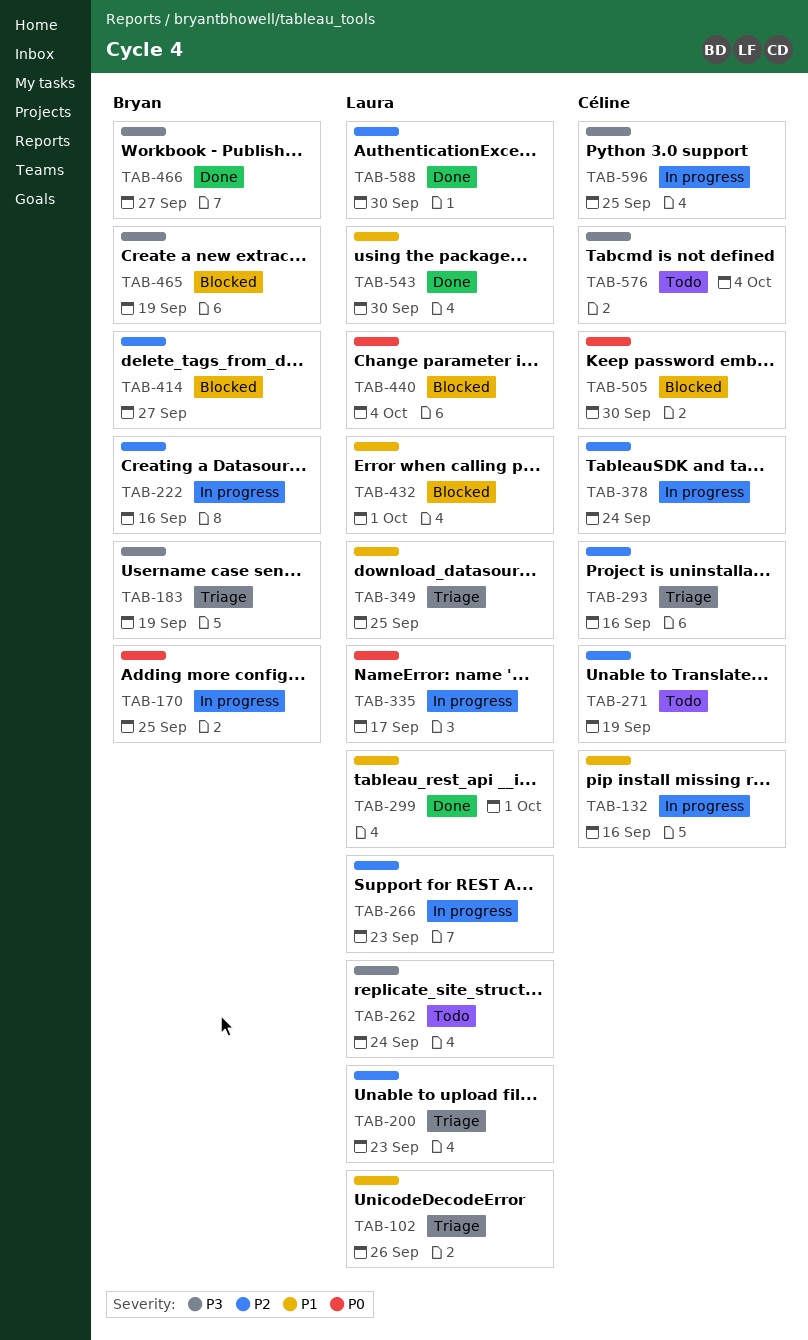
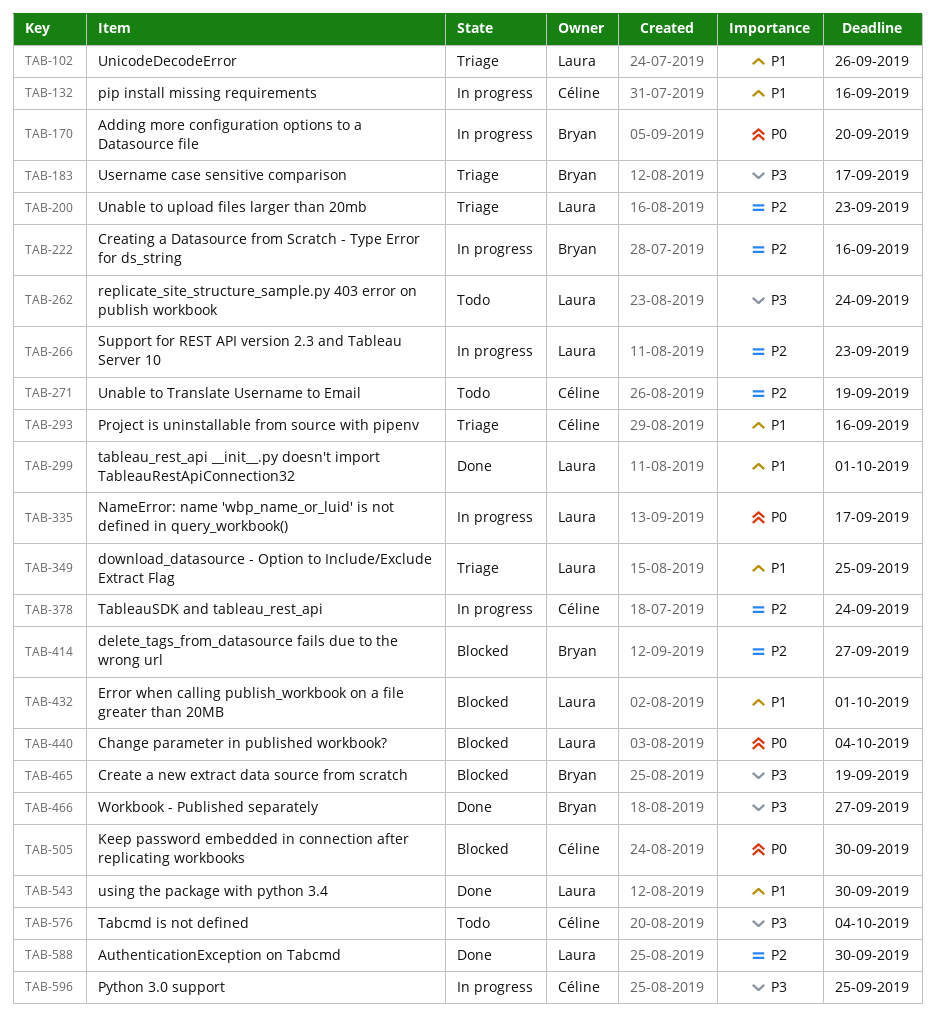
TAB-170, due: Sep 25 -> Sep 20
TAB-183, due: Sep 19 -> Sep 17
TAB-293, priority: P2 -> P1

